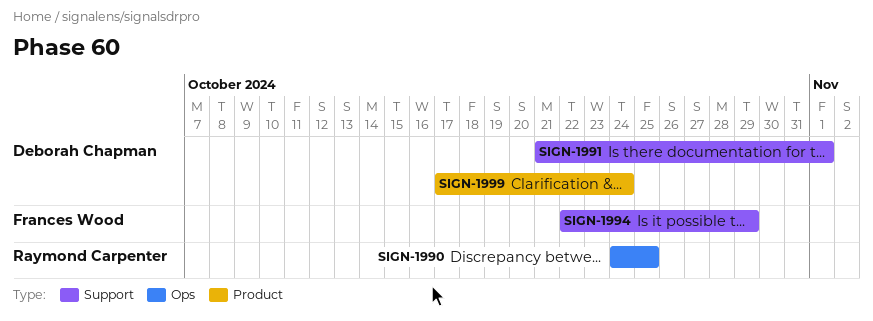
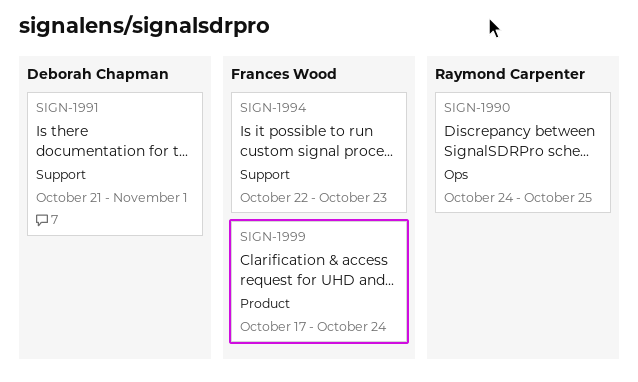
SIGN-1994, due: Oct 29 -> Oct 23
SIGN-1999, owner: Deborah Chapman -> Frances Wood

